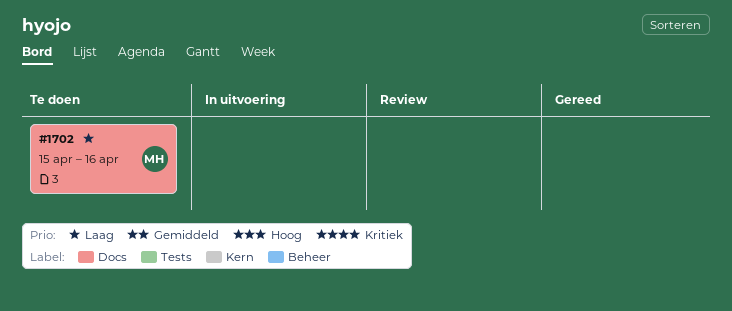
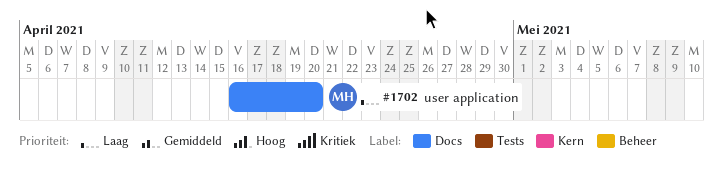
#1702, start: Apr 15 -> Apr 16
#1702, due: Apr 16 -> Apr 20

